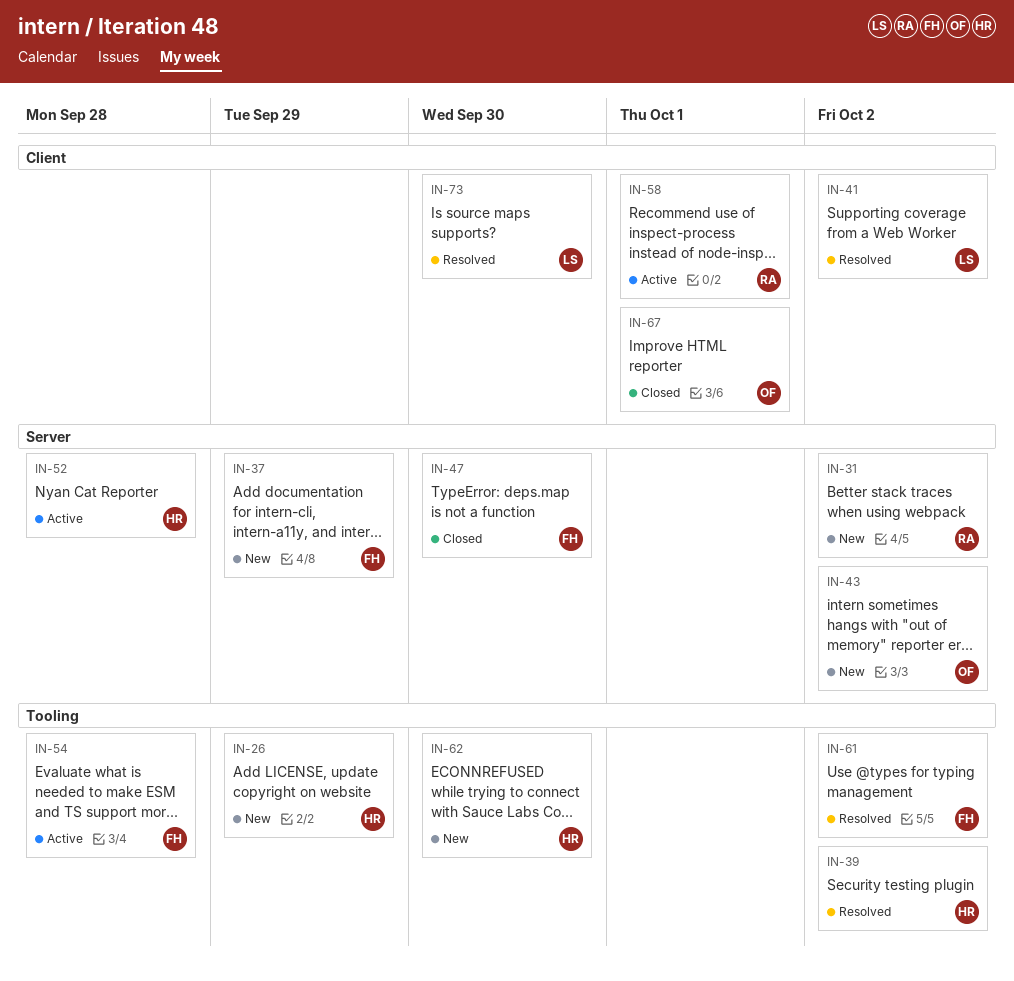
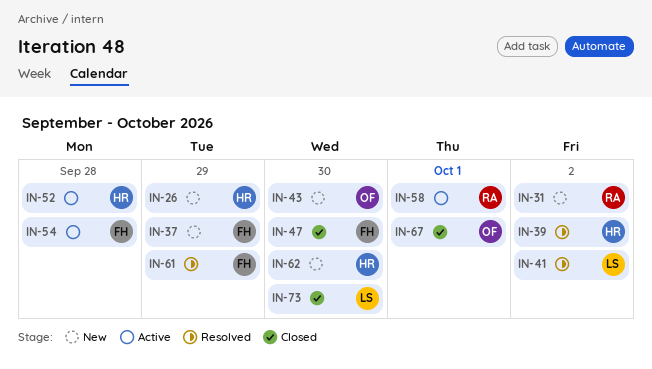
IN-43, due: Oct 2 -> Sep 30
IN-61, due: Oct 2 -> Sep 29
IN-73, status: Resolved -> Closed

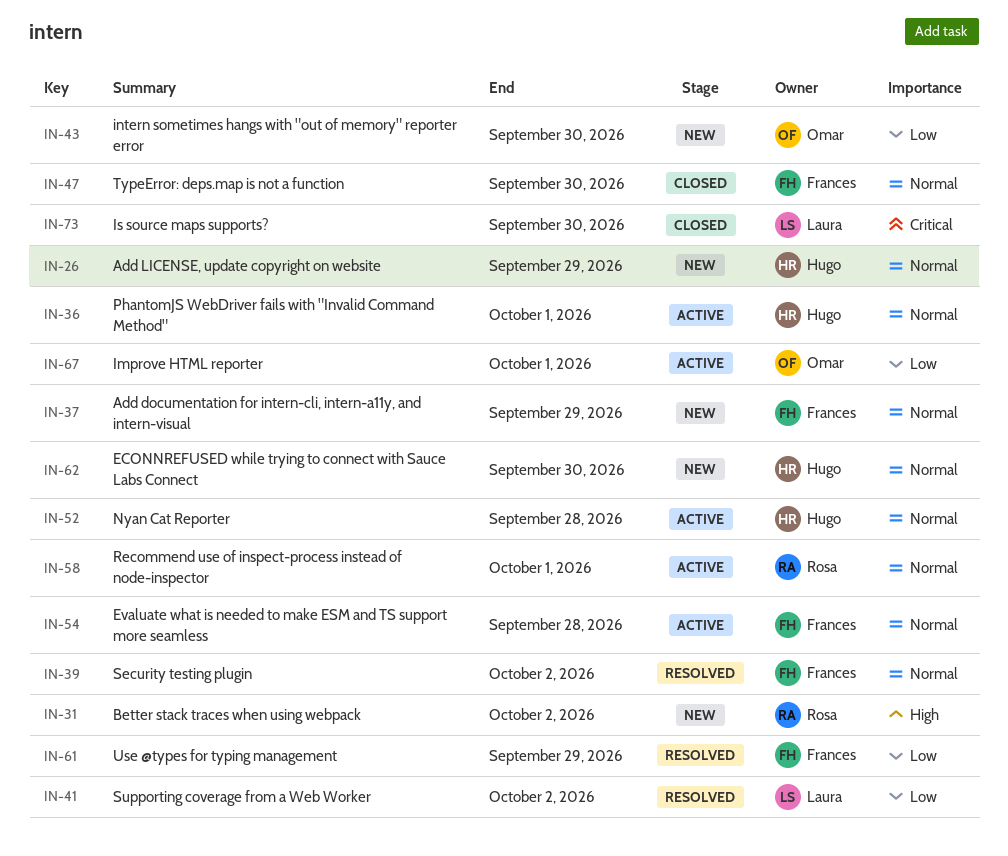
IN-36: none -> present
IN-39, owner: Hugo -> Frances
IN-67, status: Closed -> Active

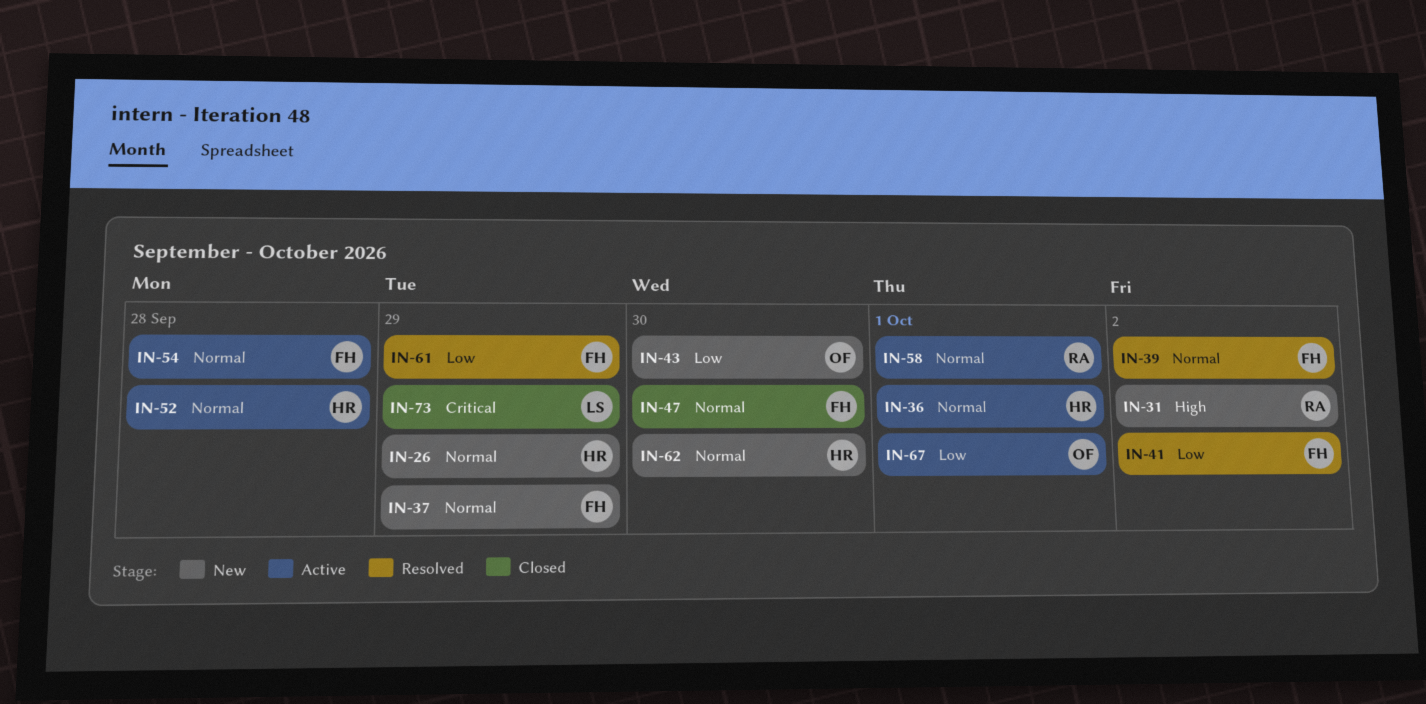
IN-41, owner: Laura -> Frances
IN-73, due: Sep 30 -> Sep 29

